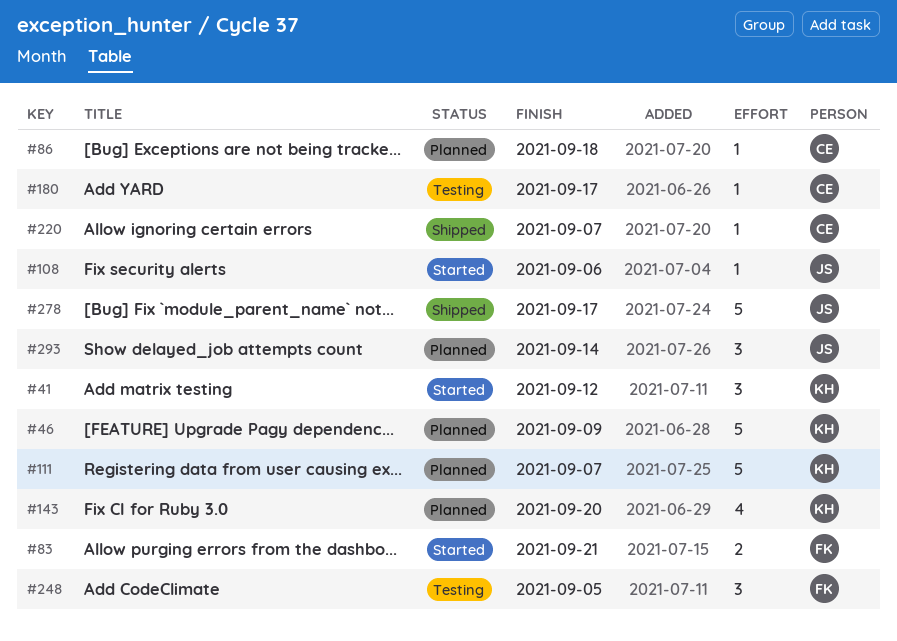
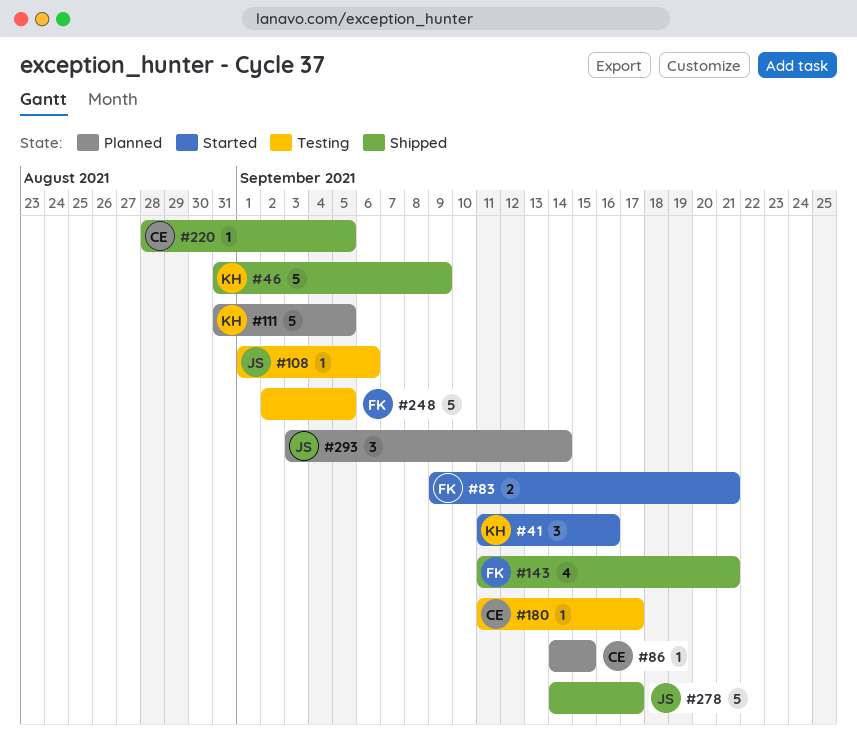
#41, due: Sep 12 -> Sep 16
#46, status: Planned -> Shipped
#86, due: Sep 18 -> Sep 15
#108, status: Started -> Testing
#111, due: Sep 7 -> Sep 5
#143, status: Planned -> Shipped
#143, owner: KH -> FK
#143, due: Sep 20 -> Sep 21
#220, due: Sep 7 -> Sep 5
#248, estimate: 3 -> 5

